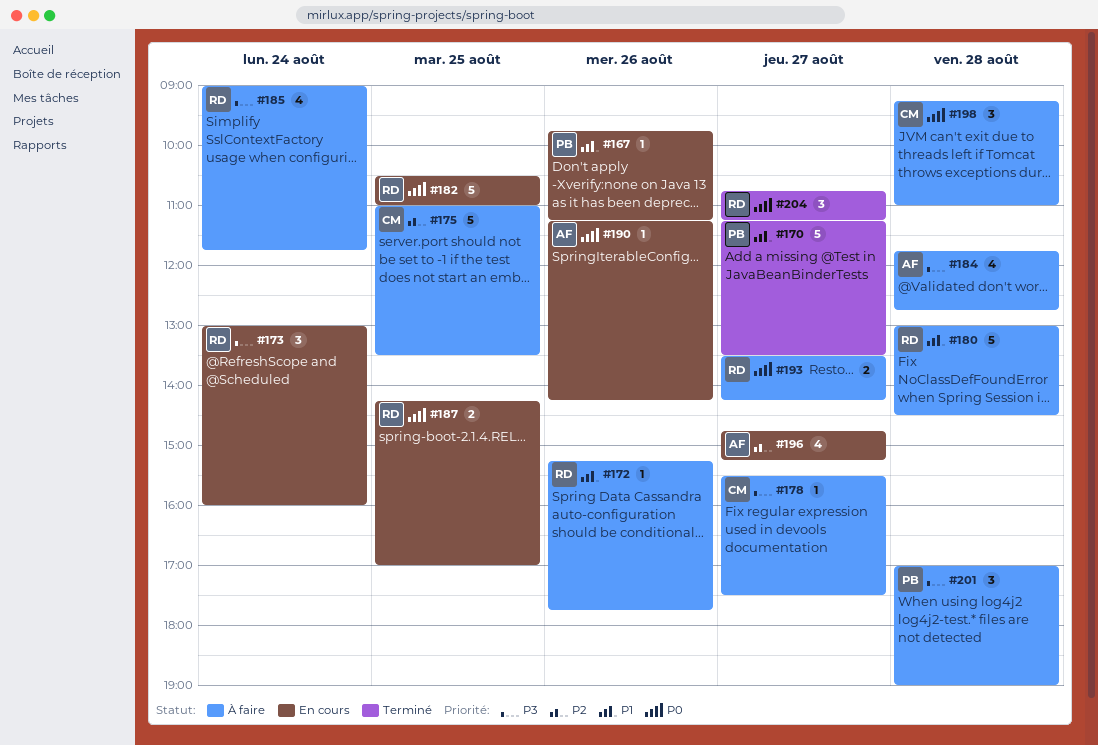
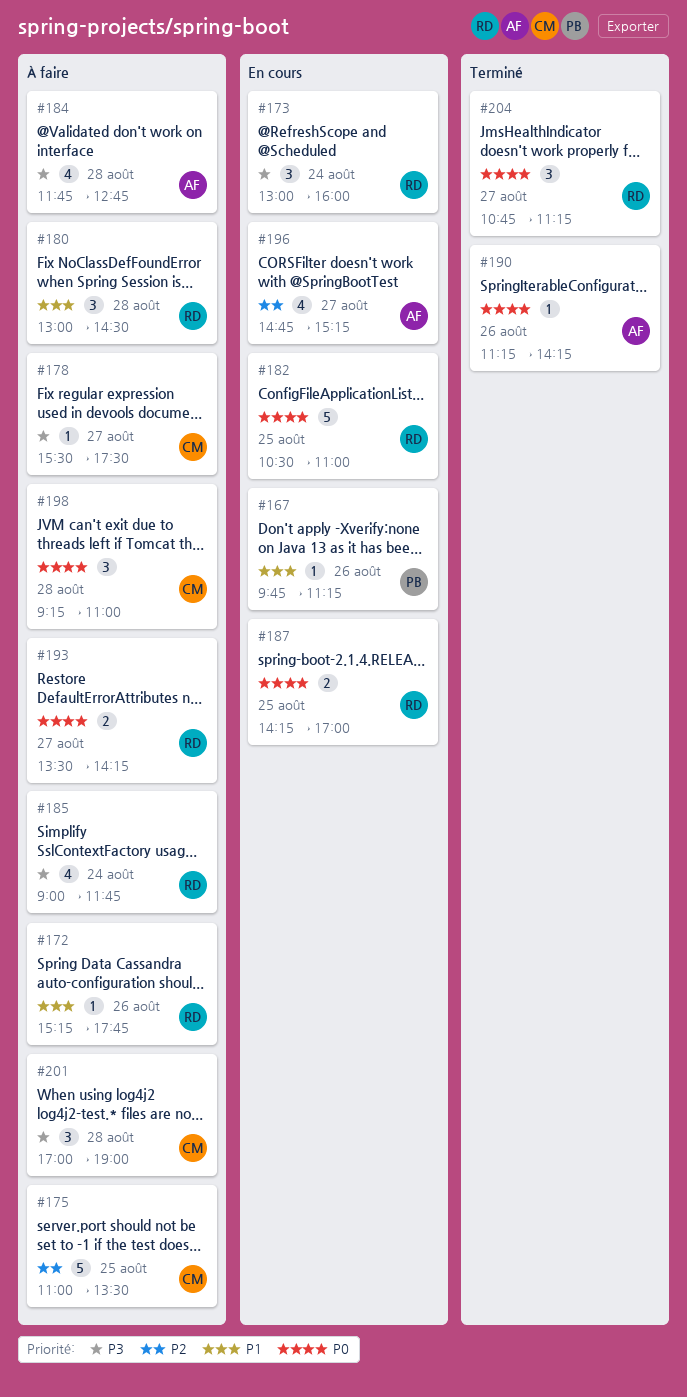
#170: present -> none
#180, estimate: 5 -> 3
#190, status: En cours -> Terminé
#201, owner: PB -> CM

